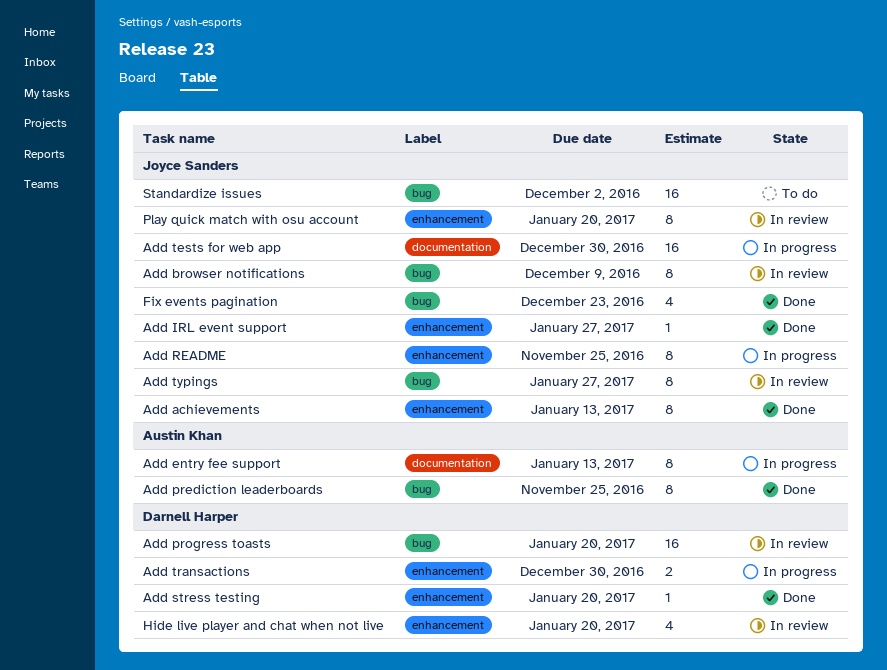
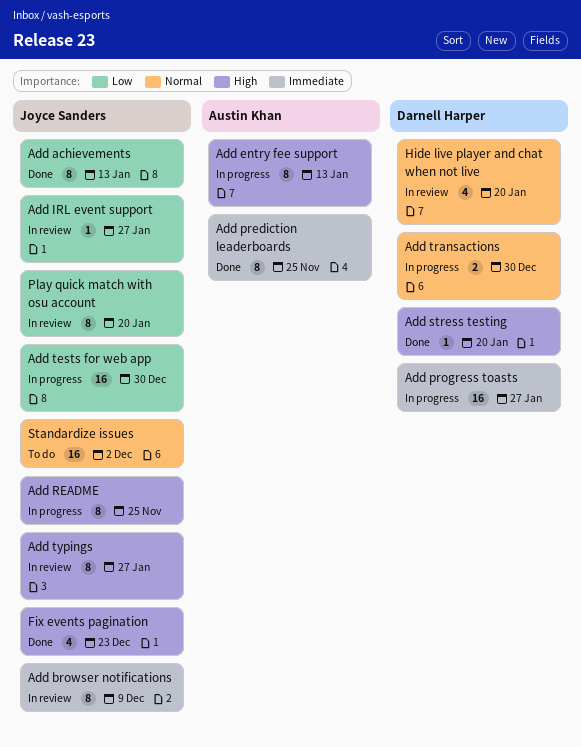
Add IRL event support, status: Done -> In review
Add progress toasts, status: In review -> In progress
Add progress toasts, due: Jan 20 -> Jan 27

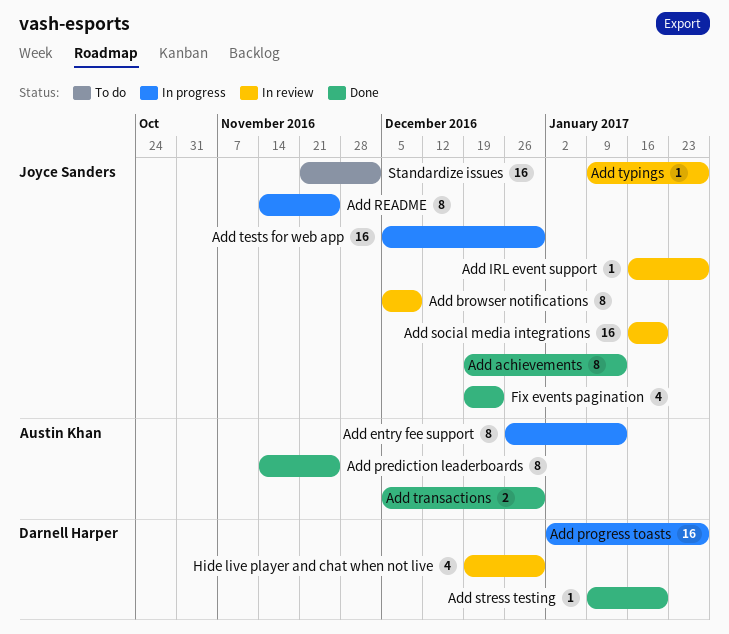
Add social media integrations: none -> present
Add transactions, status: In progress -> Done
Add transactions, owner: Darnell Harper -> Austin Khan
Add typings, estimate: 8 -> 1
Hide live player and chat when not live, due: Jan 20 -> Dec 30
Play quick match with osu account: present -> none

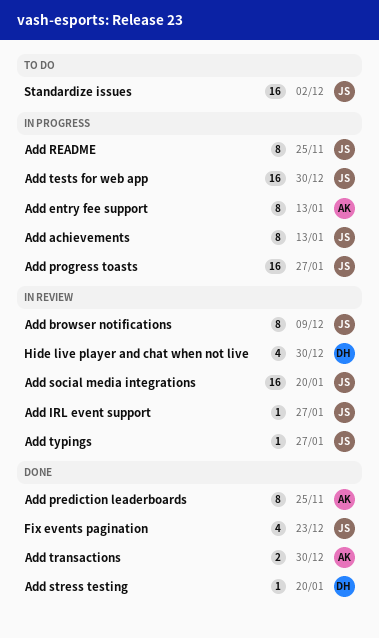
Add achievements, status: Done -> In progress
Add progress toasts, owner: Darnell Harper -> Joyce Sanders

